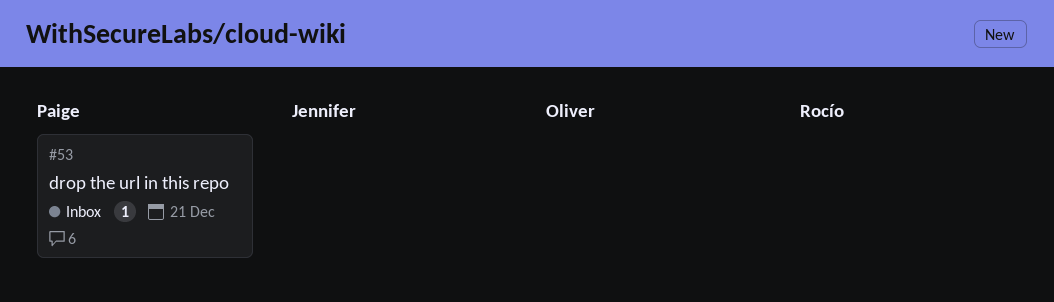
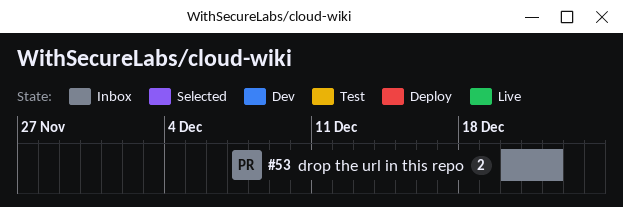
#53, estimate: 1 -> 2
#53, due: Dec 21 -> Dec 22

